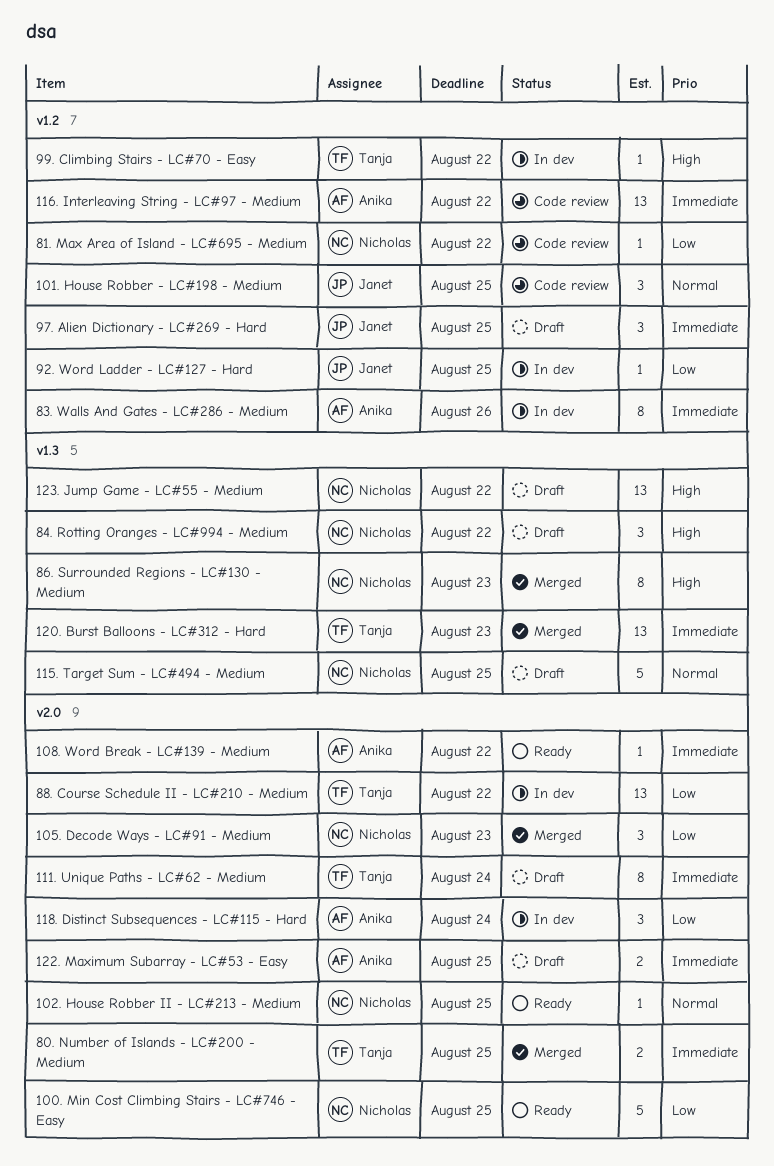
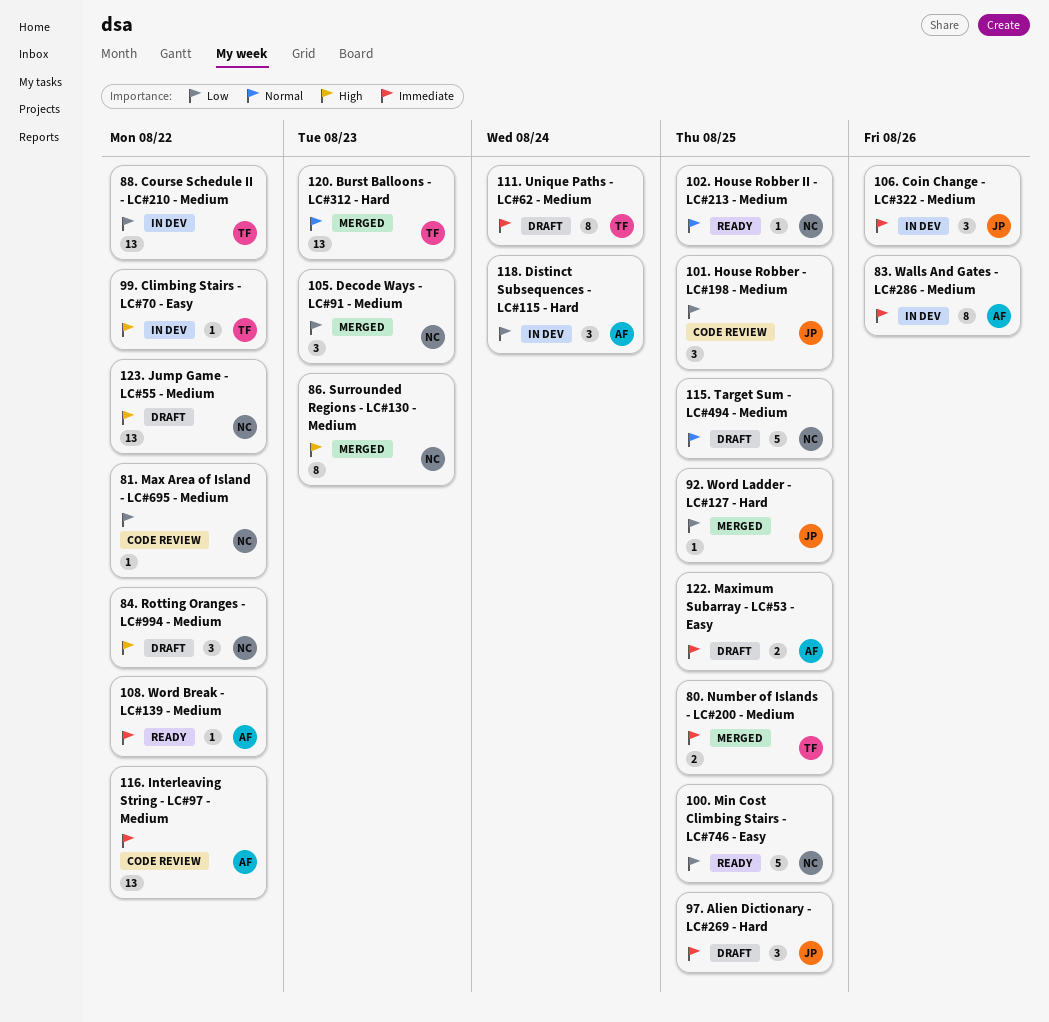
101. House Robber - LC#198 - Medium, priority: Normal -> Low
106. Coin Change - LC#322 - Medium: none -> present
120. Burst Balloons - LC#312 - Hard, priority: Immediate -> Normal
92. Word Ladder - LC#127 - Hard, status: In dev -> Merged

